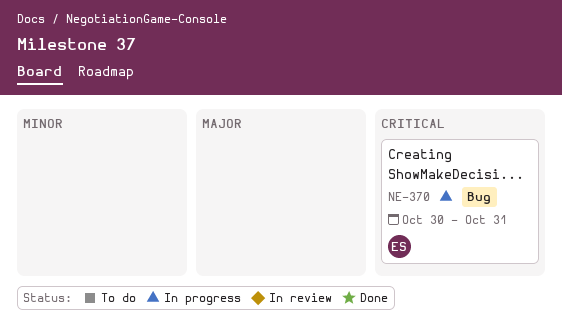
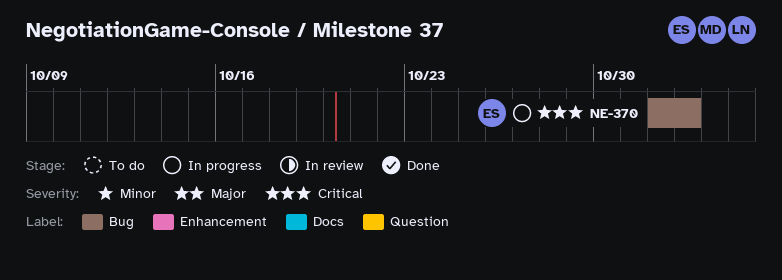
NE-370, start: Oct 30 -> Nov 1
NE-370, due: Oct 31 -> Nov 2

